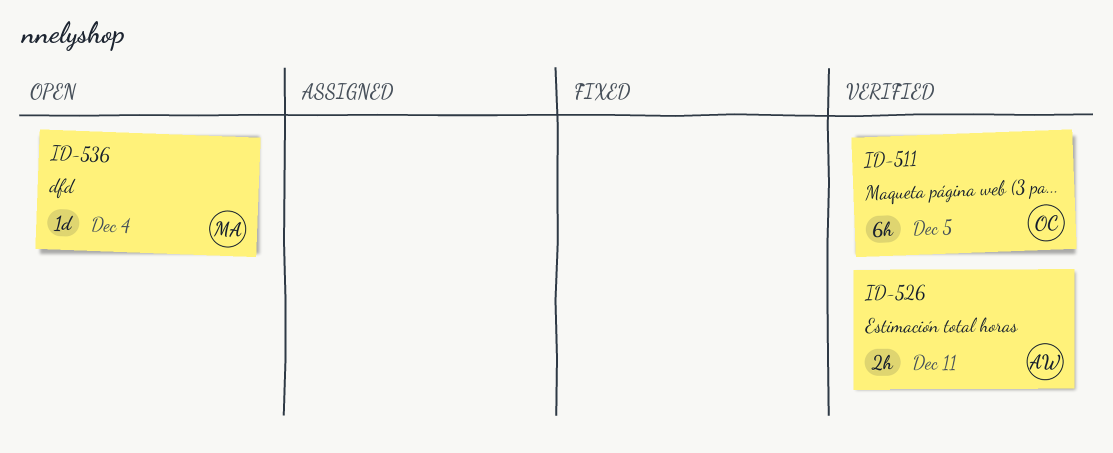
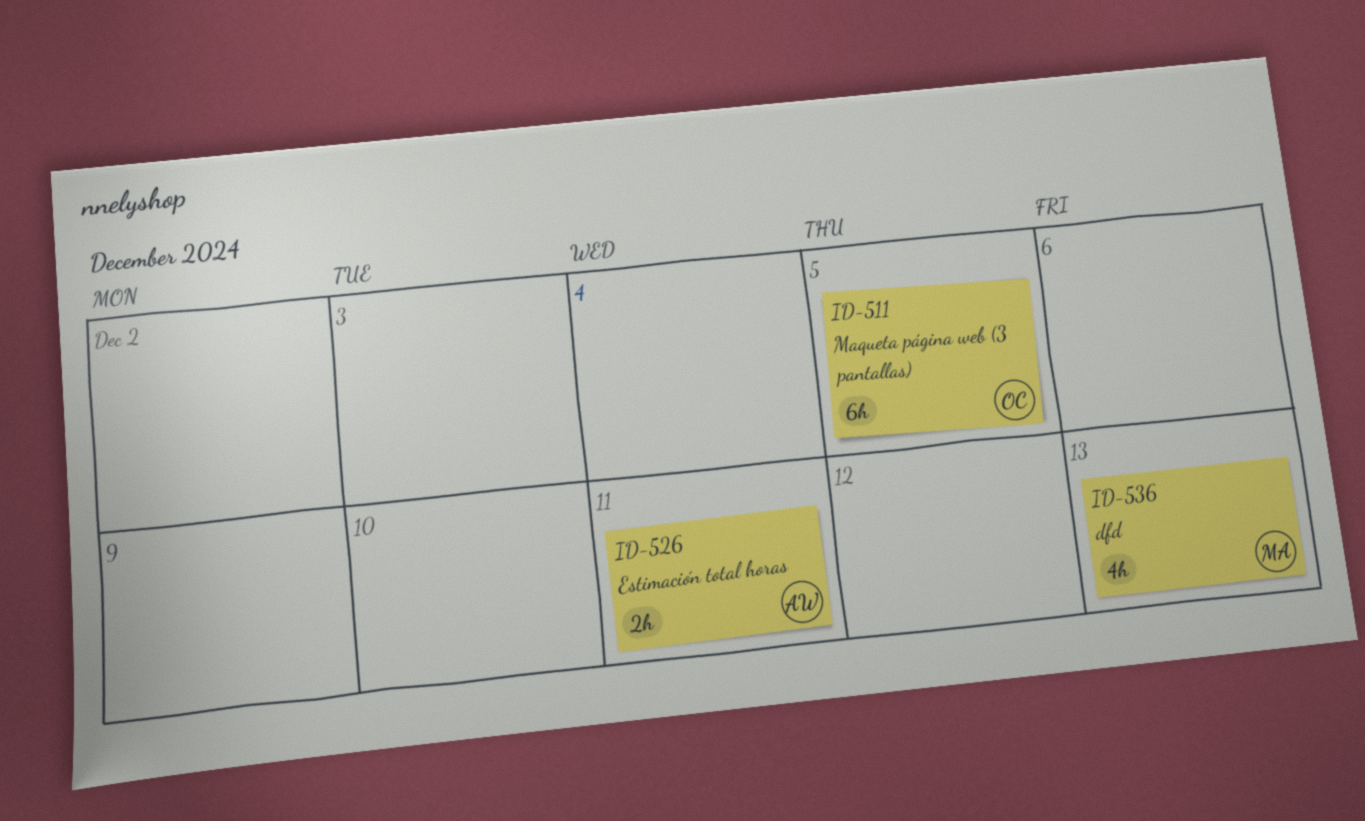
ID-536, estimate: 1d -> 4h
ID-536, due: Dec 4 -> Dec 13

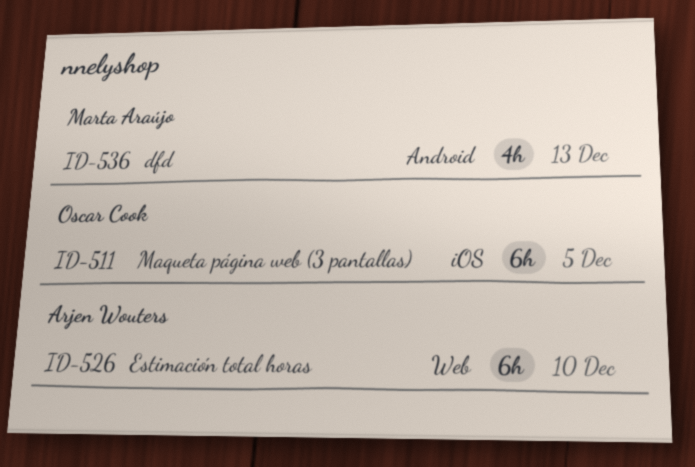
ID-526, estimate: 2h -> 6h
ID-526, due: Dec 11 -> Dec 10

